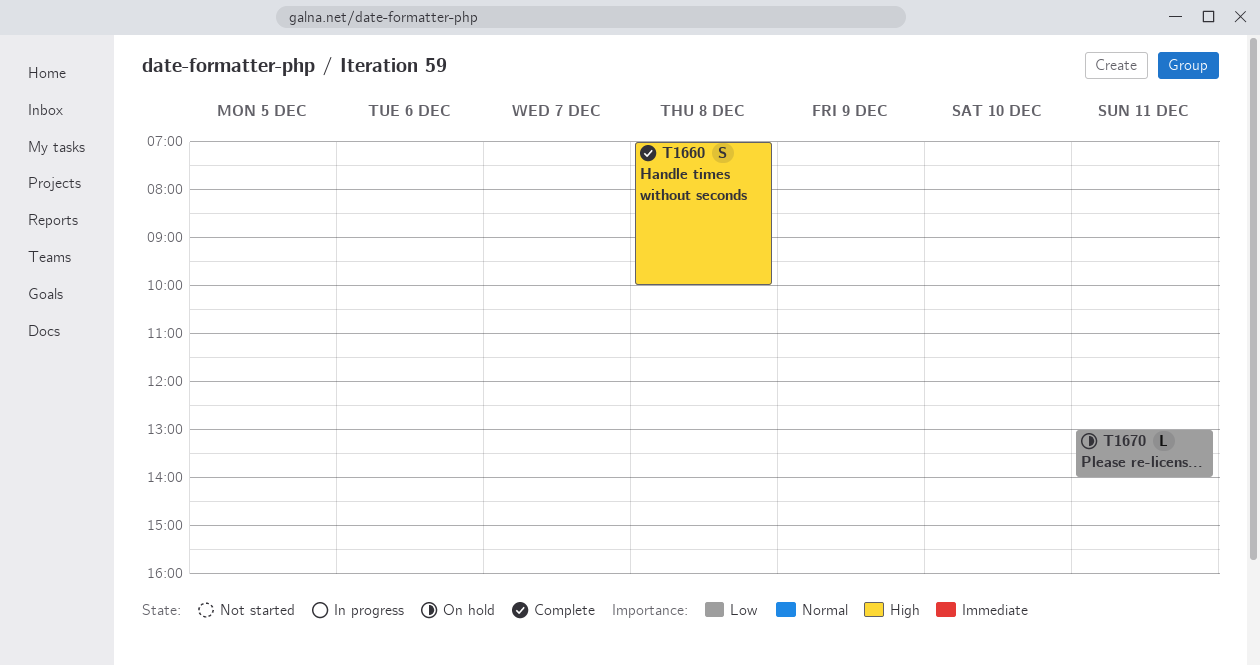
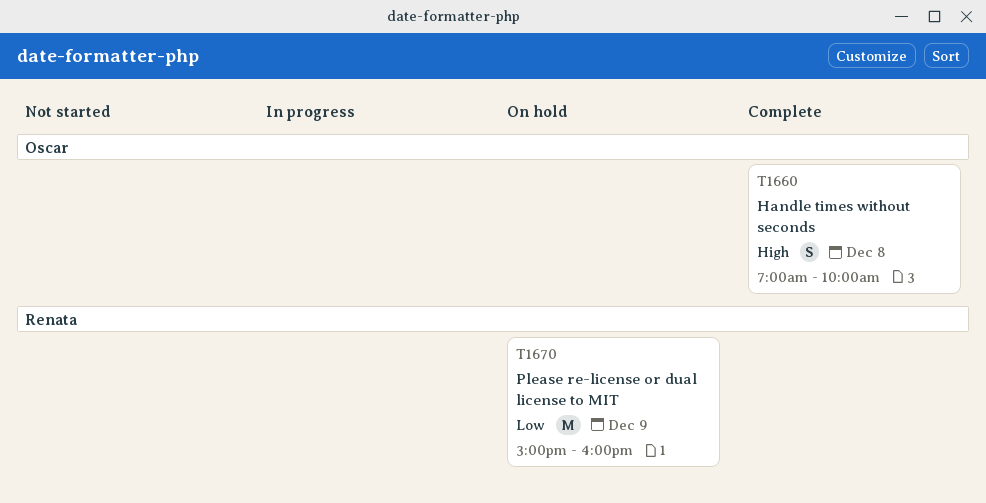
T1670, estimate: L -> M
T1670, day: Dec 11 -> Dec 9
T1670, begins: 13:00 -> 15:00
T1670, ends: 14:00 -> 16:00

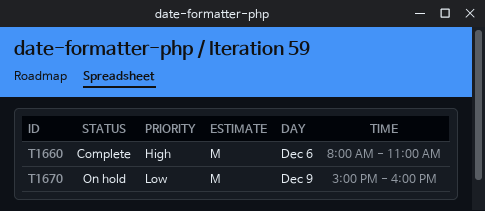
T1660, estimate: S -> M
T1660, day: Dec 8 -> Dec 6
T1660, begins: 07:00 -> 08:00
T1660, ends: 10:00 -> 11:00

